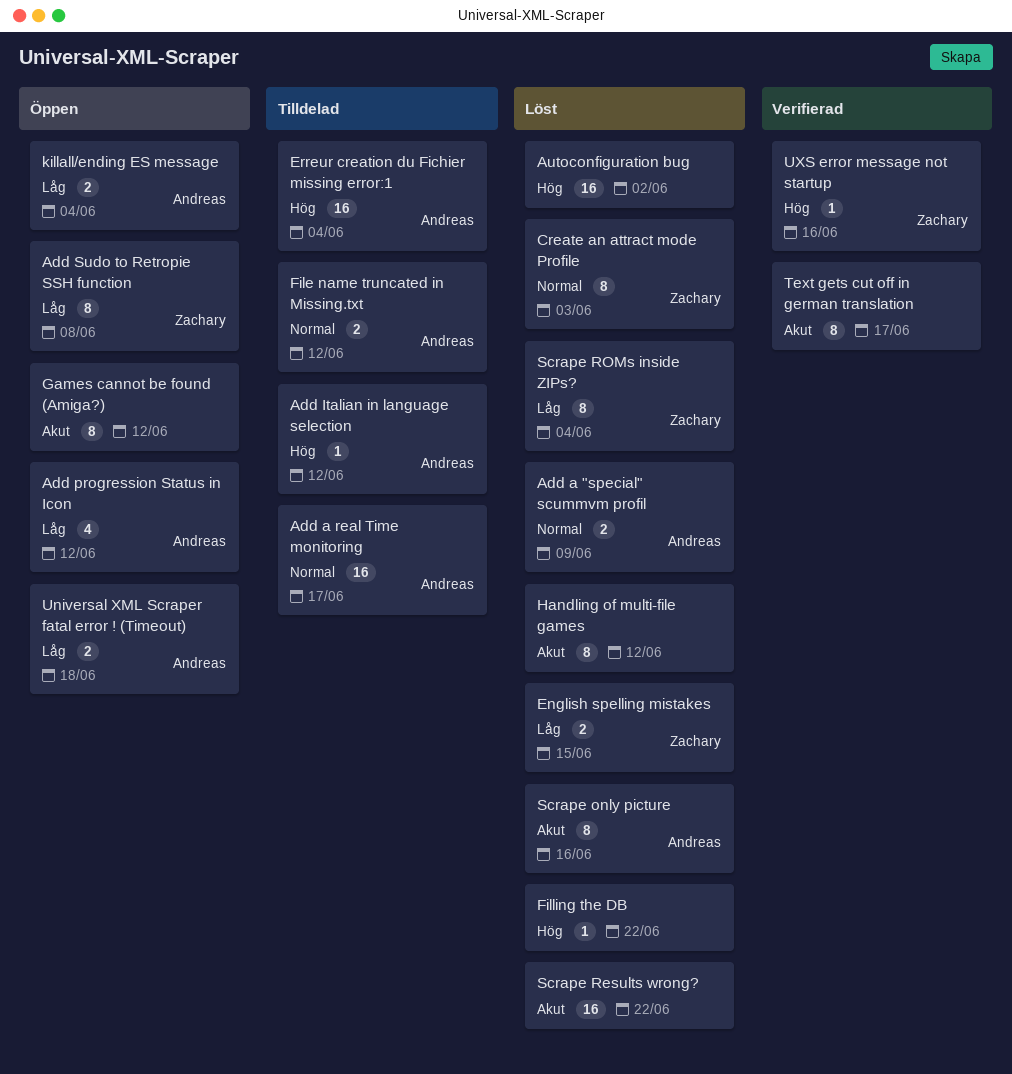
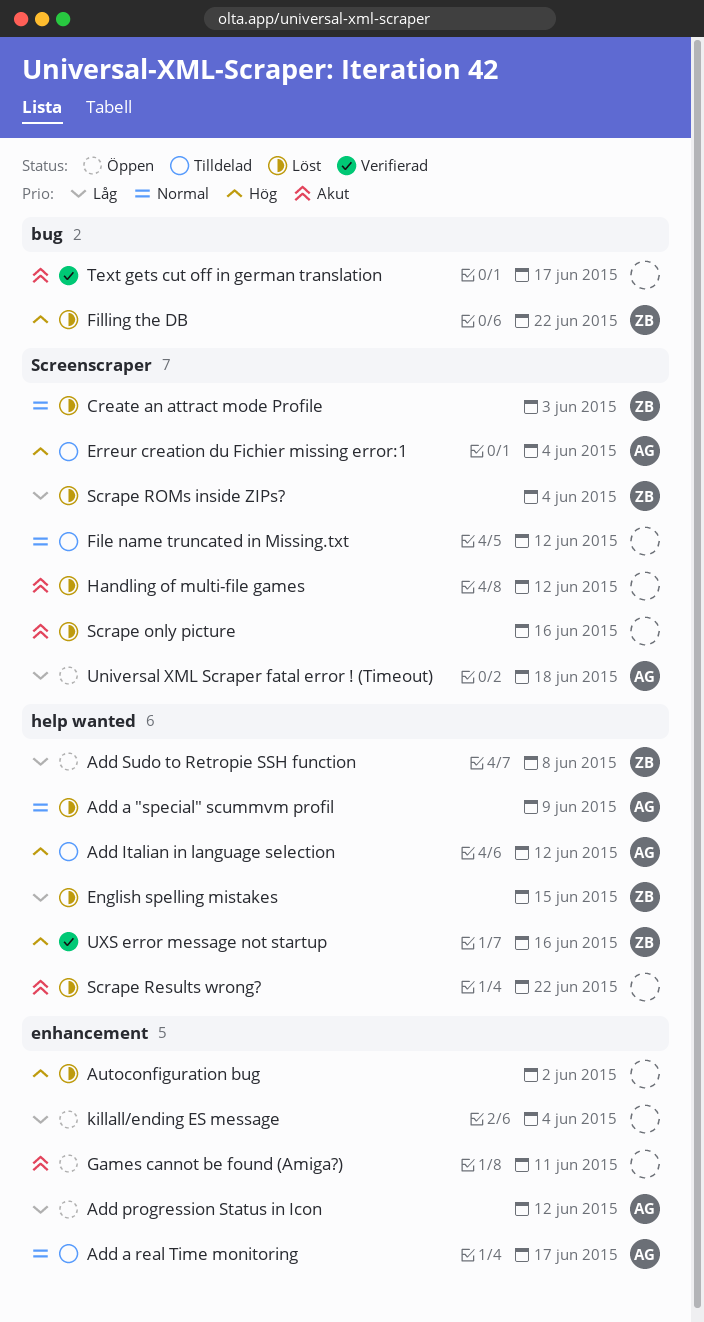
File name truncated in Missing.txt, owner: Andreas -> none
Filling the DB, owner: none -> Zachary
Games cannot be found (Amiga?), due: Jun 12 -> Jun 11
killall/ending ES message, owner: Andreas -> none
Scrape only picture, owner: Andreas -> none

